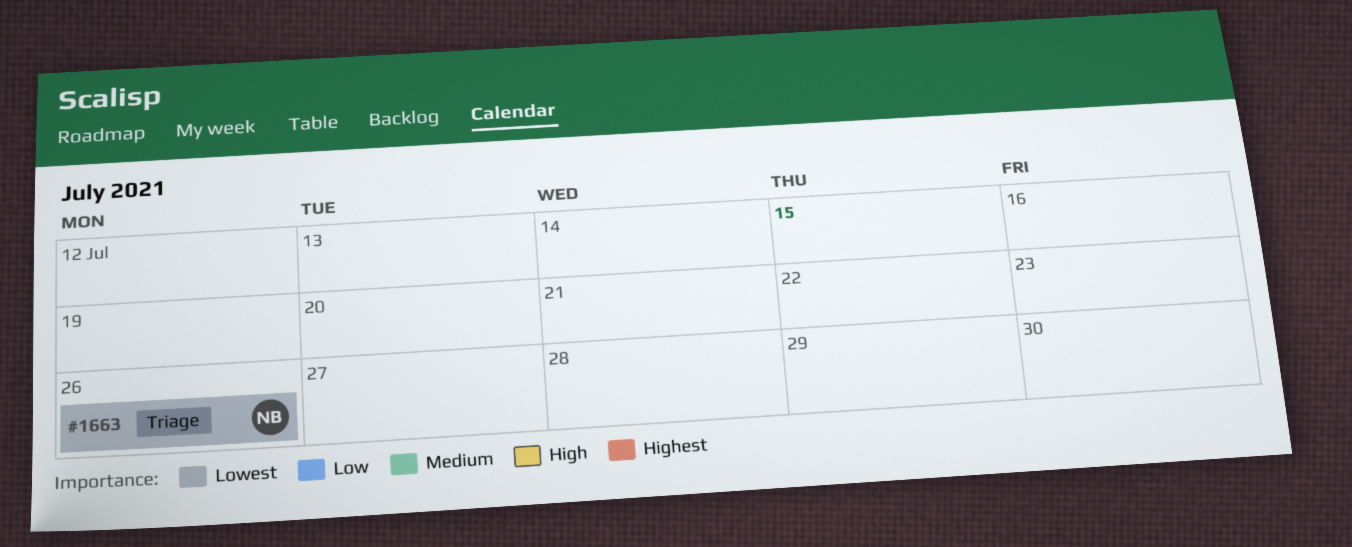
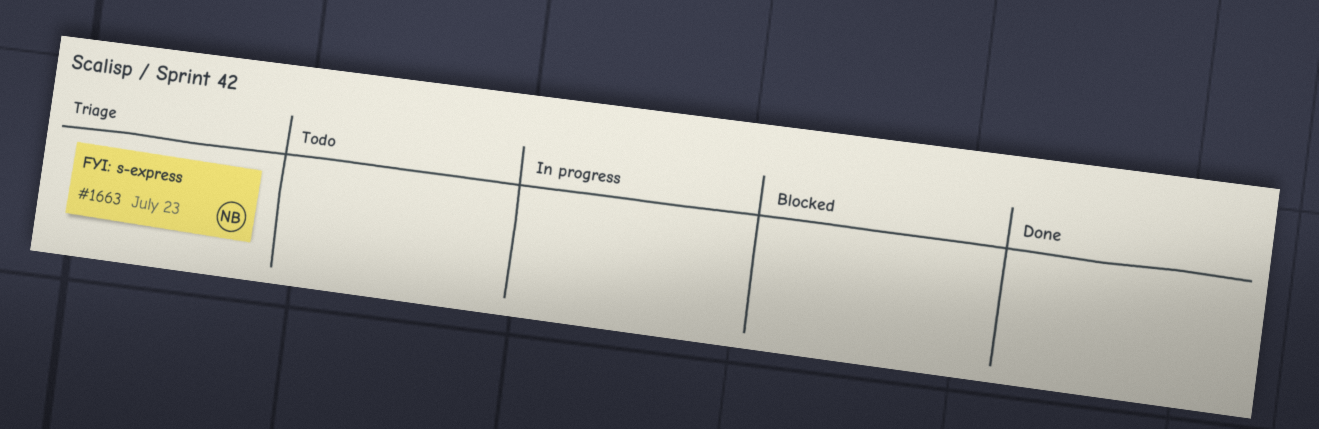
#1663, due: Jul 26 -> Jul 23

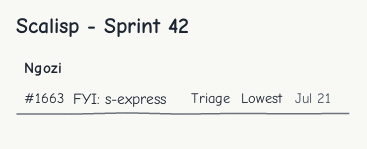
#1663, due: Jul 23 -> Jul 21

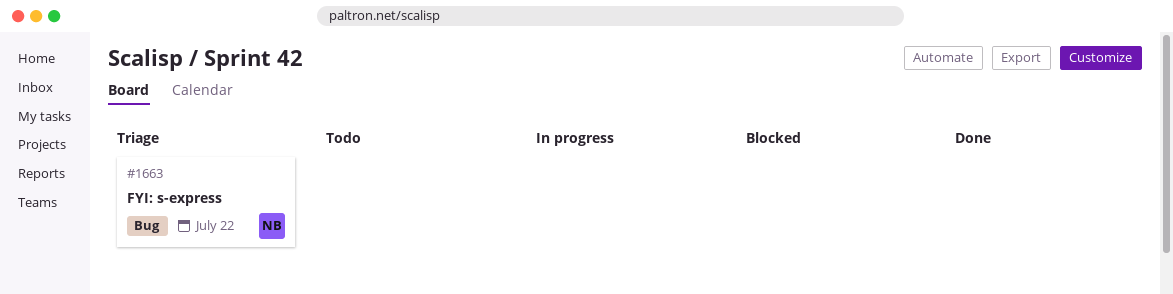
#1663, due: Jul 21 -> Jul 22

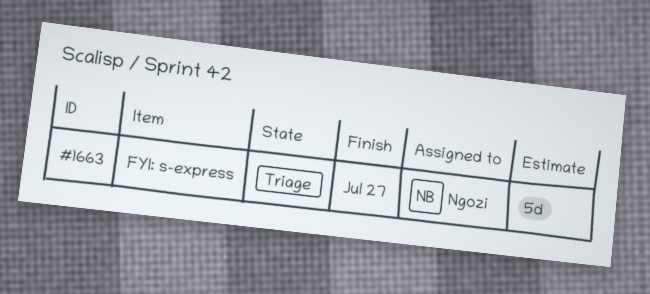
#1663, due: Jul 22 -> Jul 27

